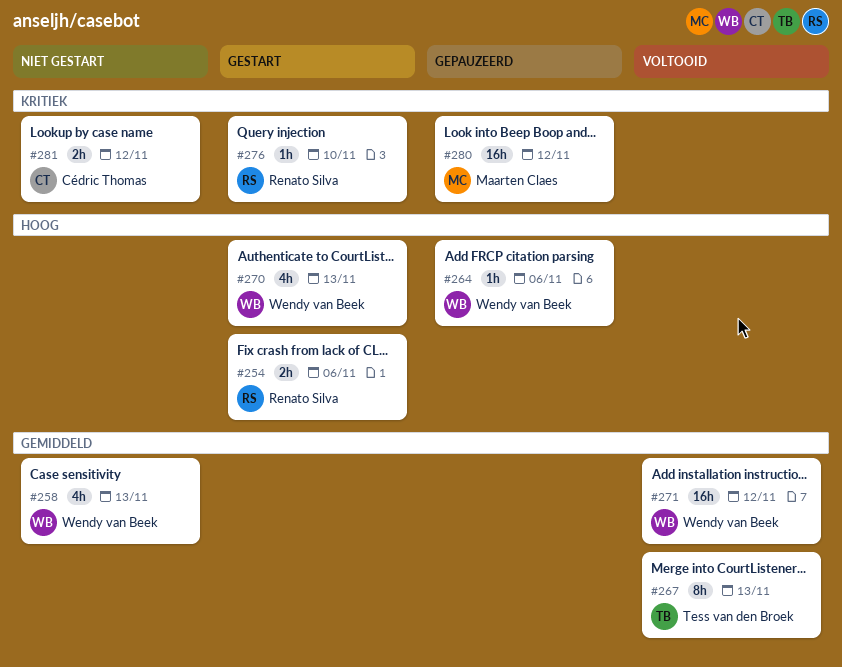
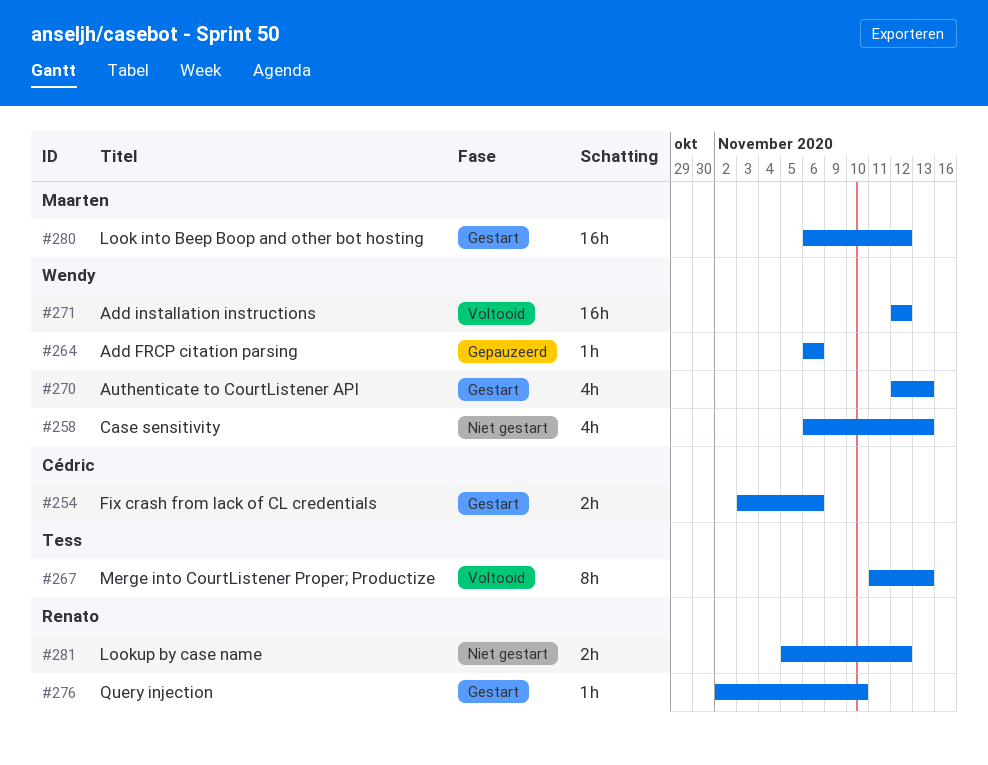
#254, owner: Renato Silva -> Cédric Thomas
#280, status: Gepauzeerd -> Gestart
#281, owner: Cédric Thomas -> Renato Silva

